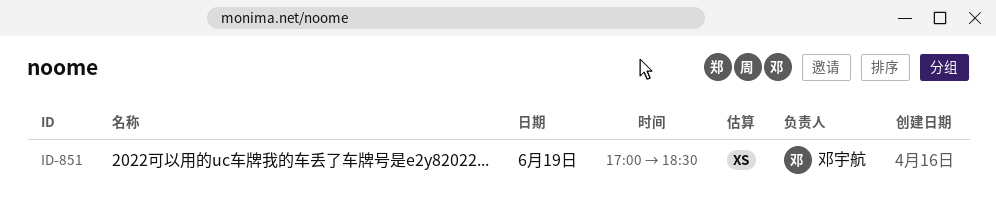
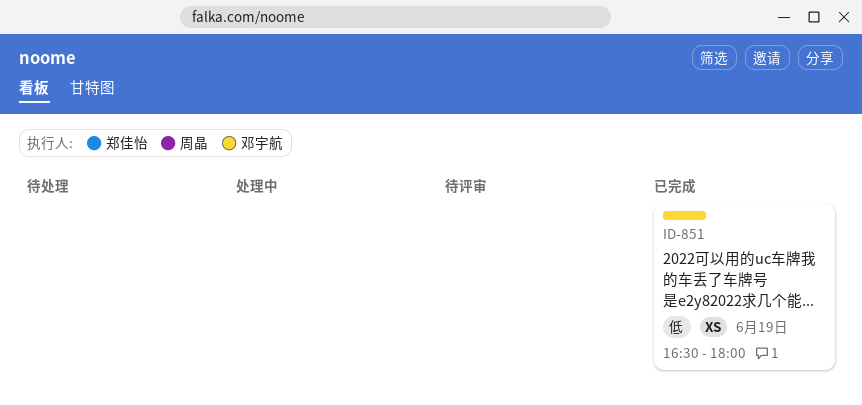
ID-851, begins: 17:00 -> 16:30
ID-851, ends: 18:30 -> 18:00

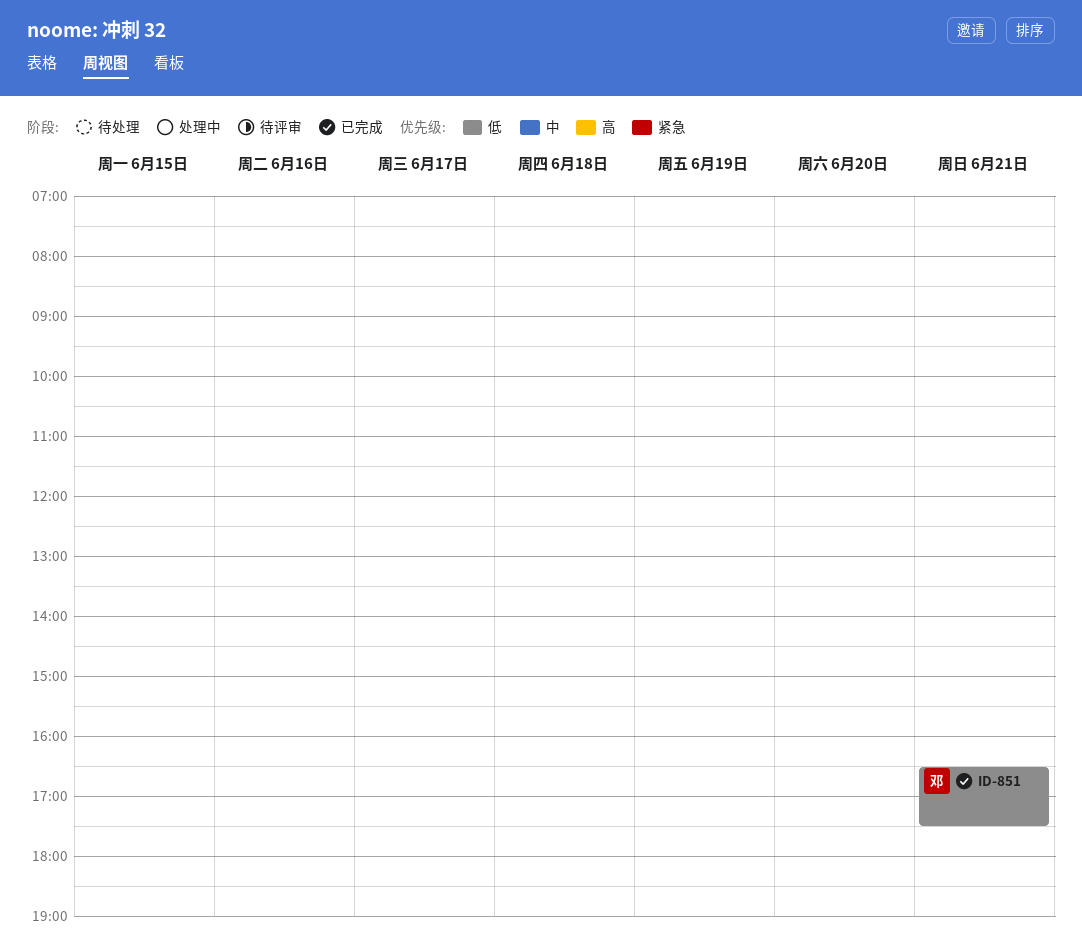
ID-851, day: Jun 19 -> Jun 21
ID-851, ends: 18:00 -> 17:30

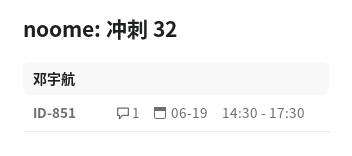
ID-851, day: Jun 21 -> Jun 19
ID-851, begins: 16:30 -> 14:30

